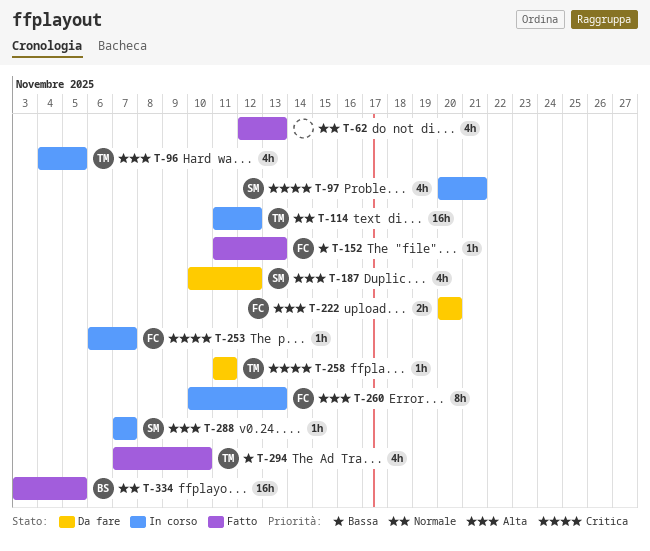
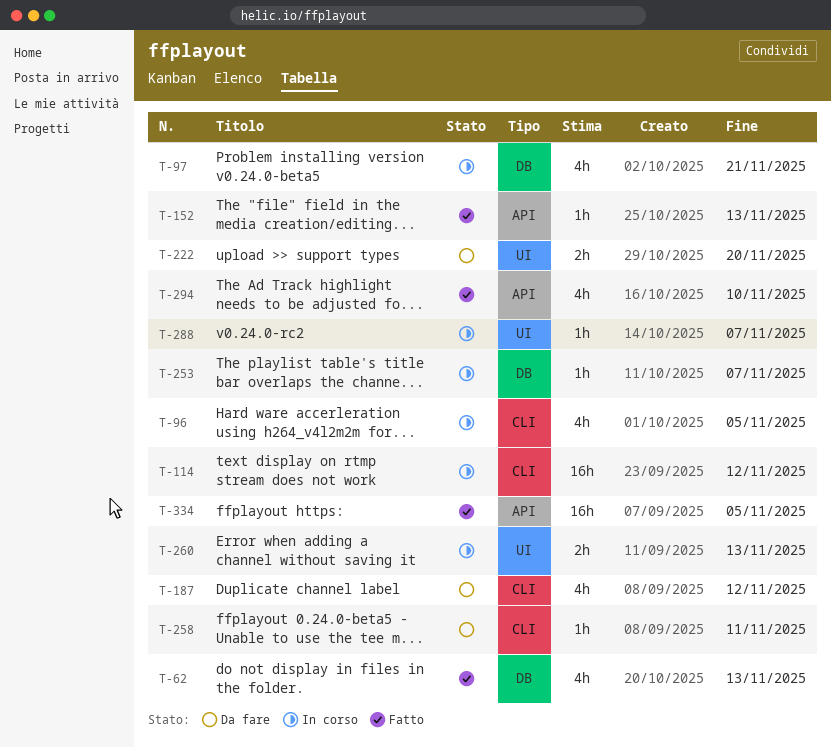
T-260, estimate: 8h -> 2h

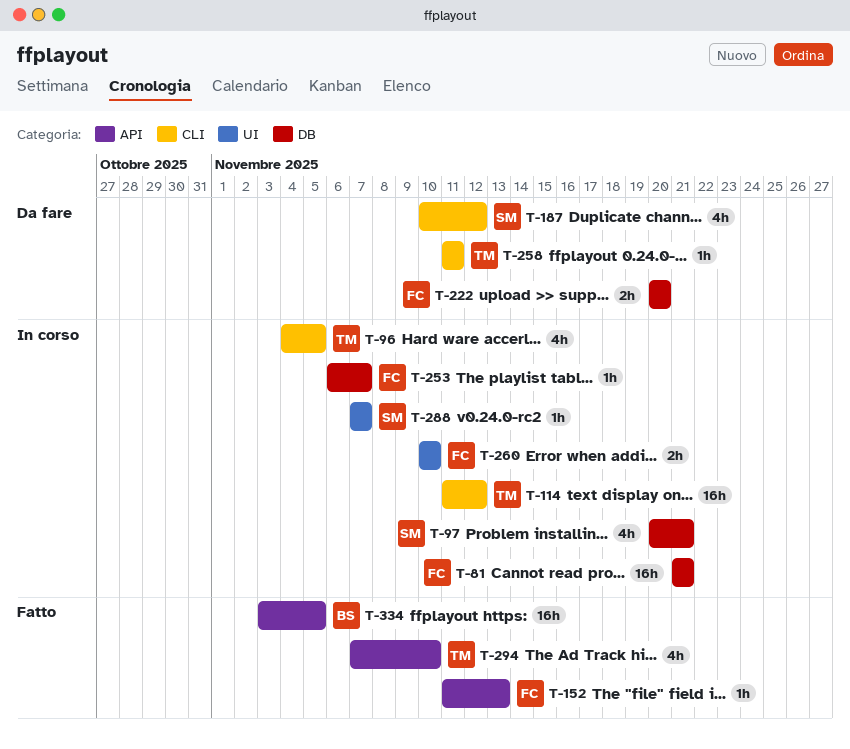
T-62: present -> none
T-81: none -> present
T-222, label: UI -> DB
T-260, due: Nov 13 -> Nov 10

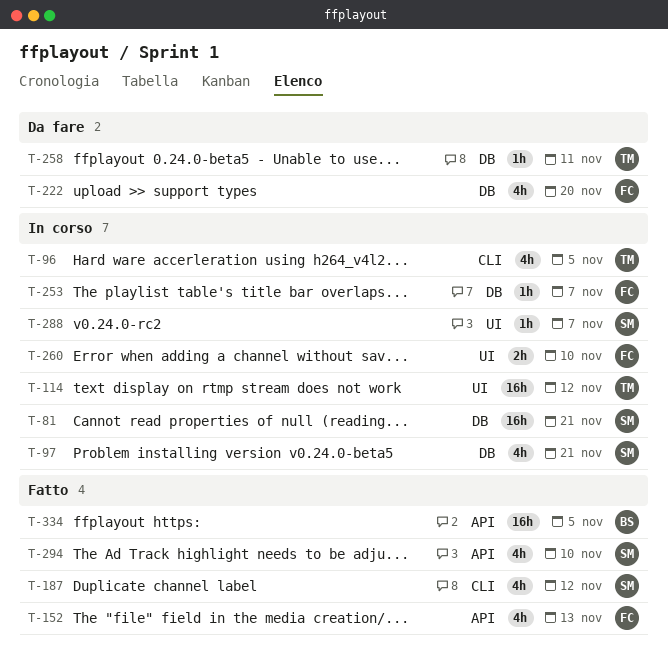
T-81, owner: FC -> SM
T-114, label: CLI -> UI
T-152, estimate: 1h -> 4h
T-187, status: Da fare -> Fatto
T-222, estimate: 2h -> 4h
T-258, label: CLI -> DB
T-294, owner: TM -> SM

